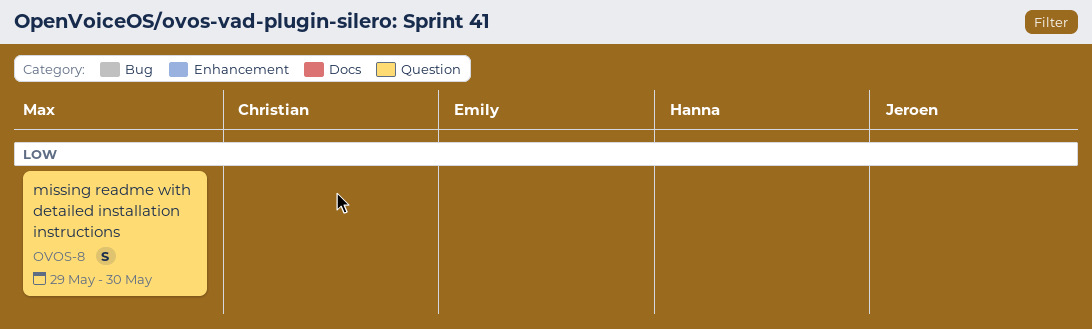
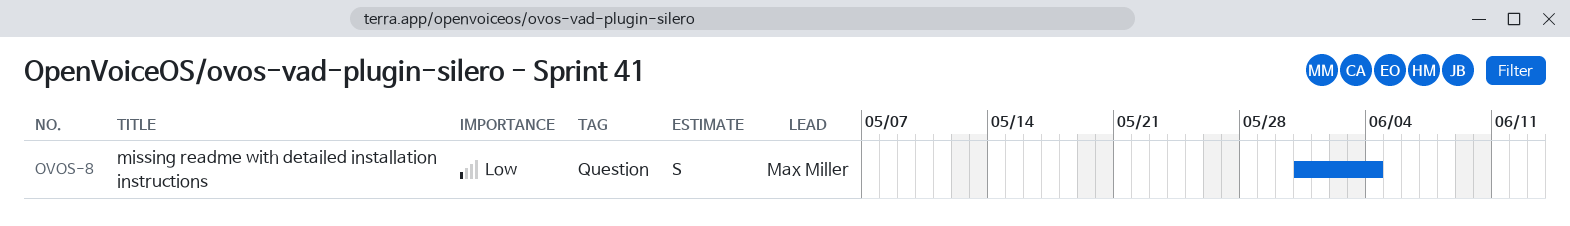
OVOS-8, start: May 29 -> May 31
OVOS-8, due: May 30 -> Jun 4

